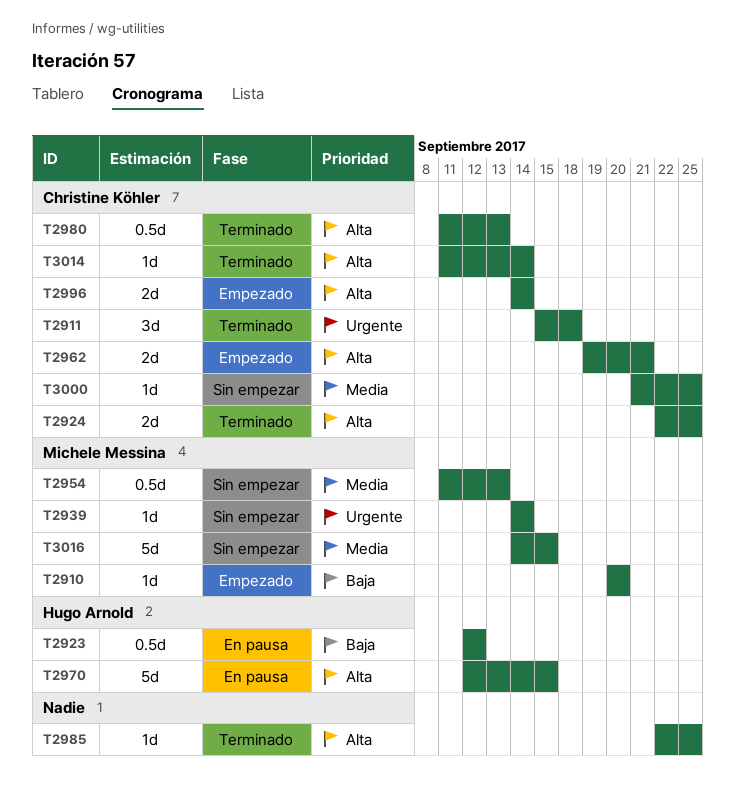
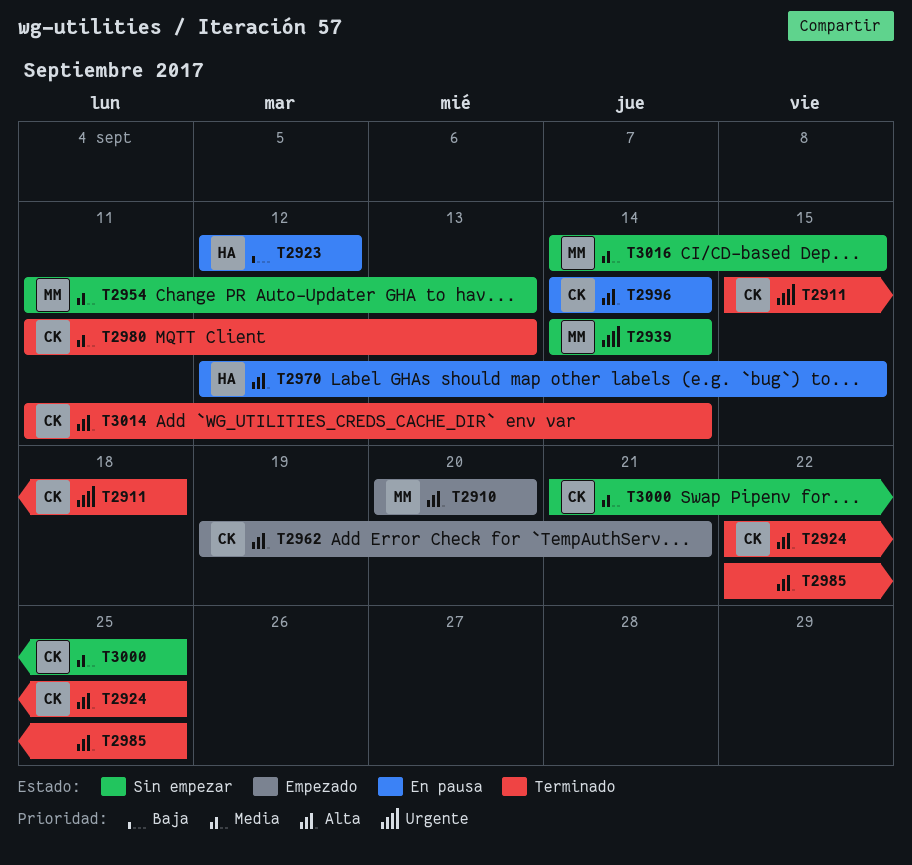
T2910, priority: Baja -> Alta
T2980, priority: Alta -> Media
T2996, status: Empezado -> En pausa

